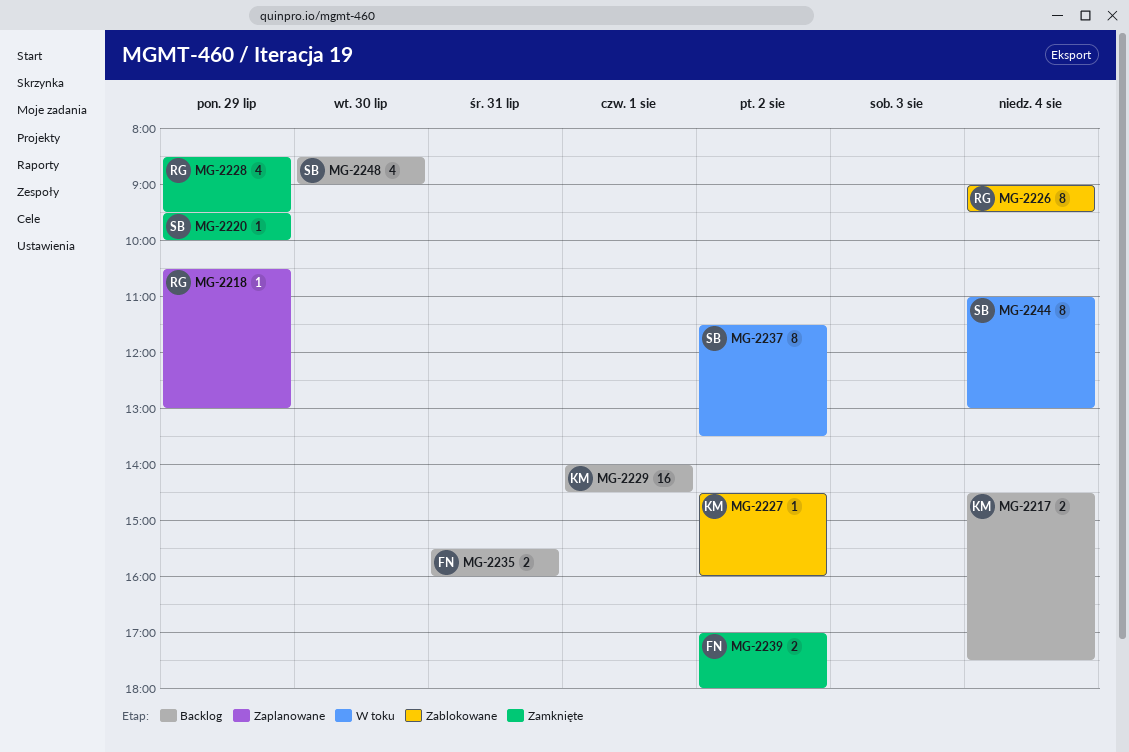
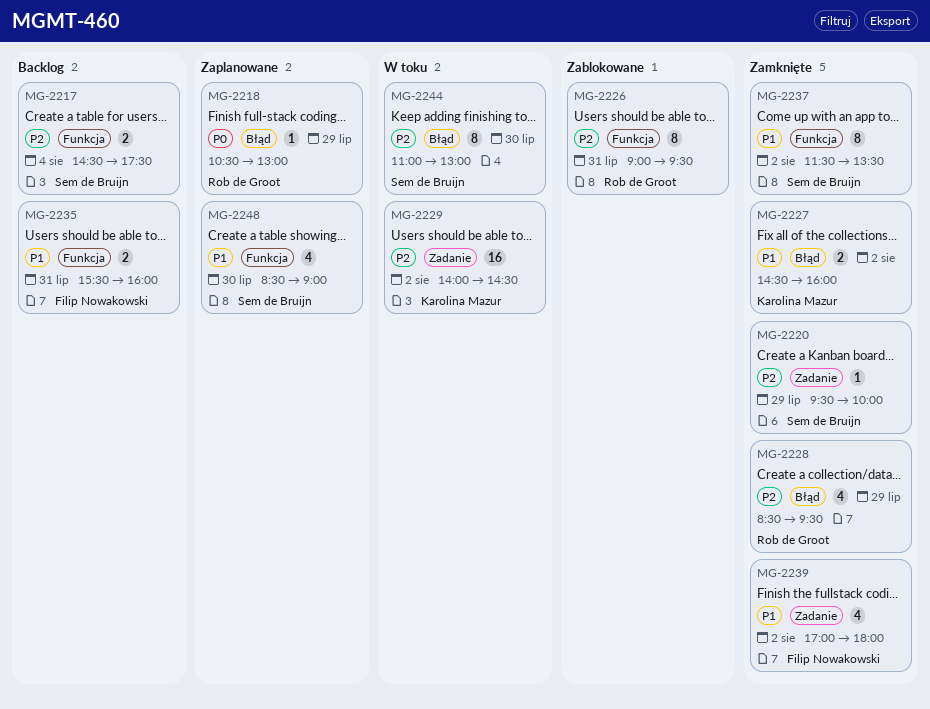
MG-2217, owner: Karolina Mazur -> Sem de Bruijn
MG-2226, day: Aug 4 -> Jul 31
MG-2227, status: Zablokowane -> Zamknięte
MG-2227, estimate: 1 -> 2
MG-2229, status: Backlog -> W toku
MG-2229, day: Aug 1 -> Aug 2
MG-2237, status: W toku -> Zamknięte
MG-2239, estimate: 2 -> 4
MG-2244, day: Aug 4 -> Jul 30
MG-2248, status: Backlog -> Zaplanowane

